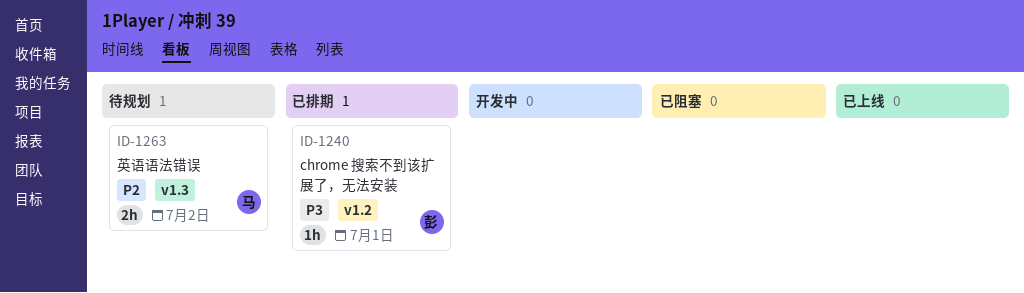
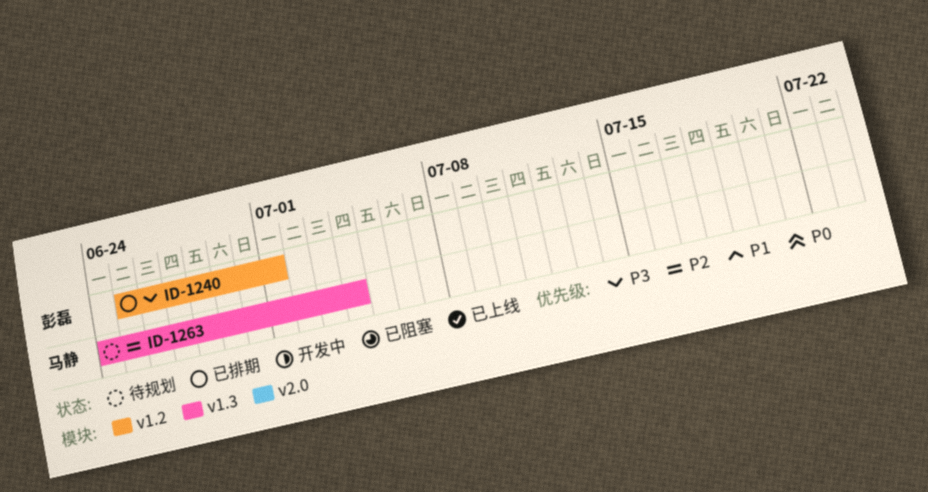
ID-1263, due: Jul 2 -> Jul 4

